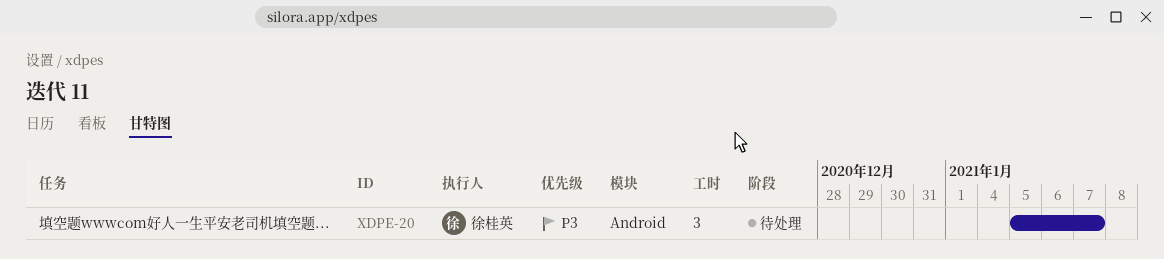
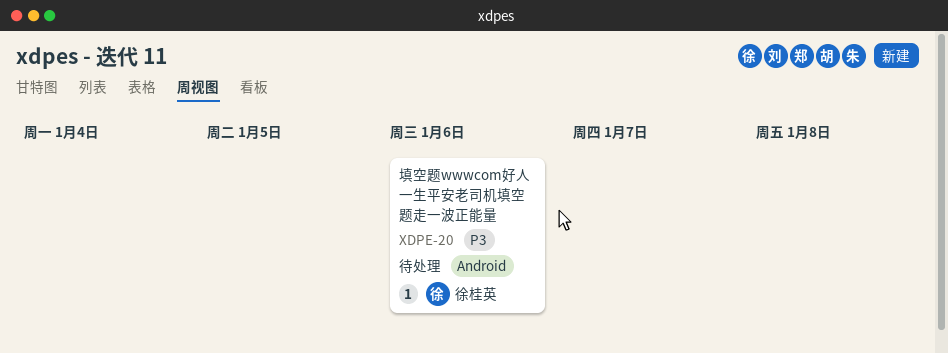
XDPE-20, estimate: 3 -> 1
XDPE-20, due: Jan 7 -> Jan 6

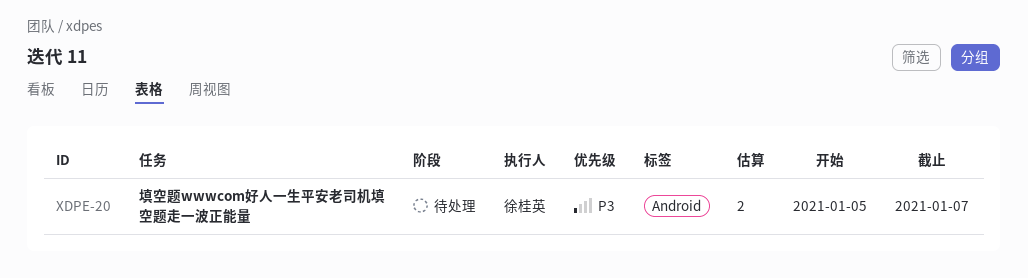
XDPE-20, estimate: 1 -> 2
XDPE-20, due: Jan 6 -> Jan 7

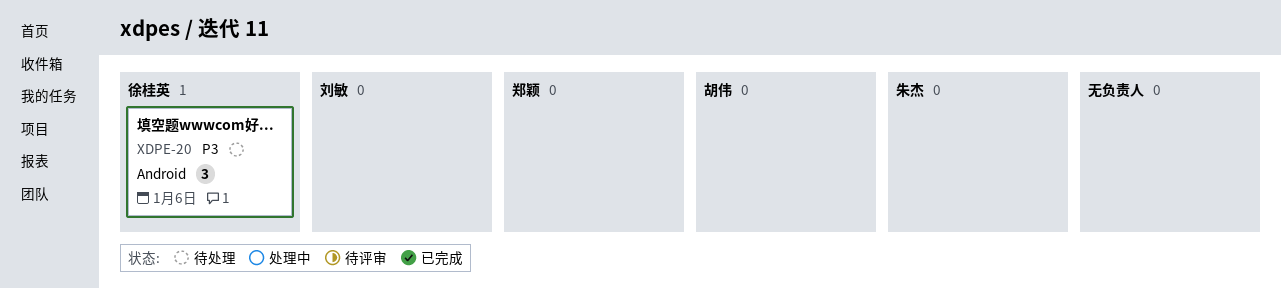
XDPE-20, estimate: 2 -> 3
XDPE-20, due: Jan 7 -> Jan 6

